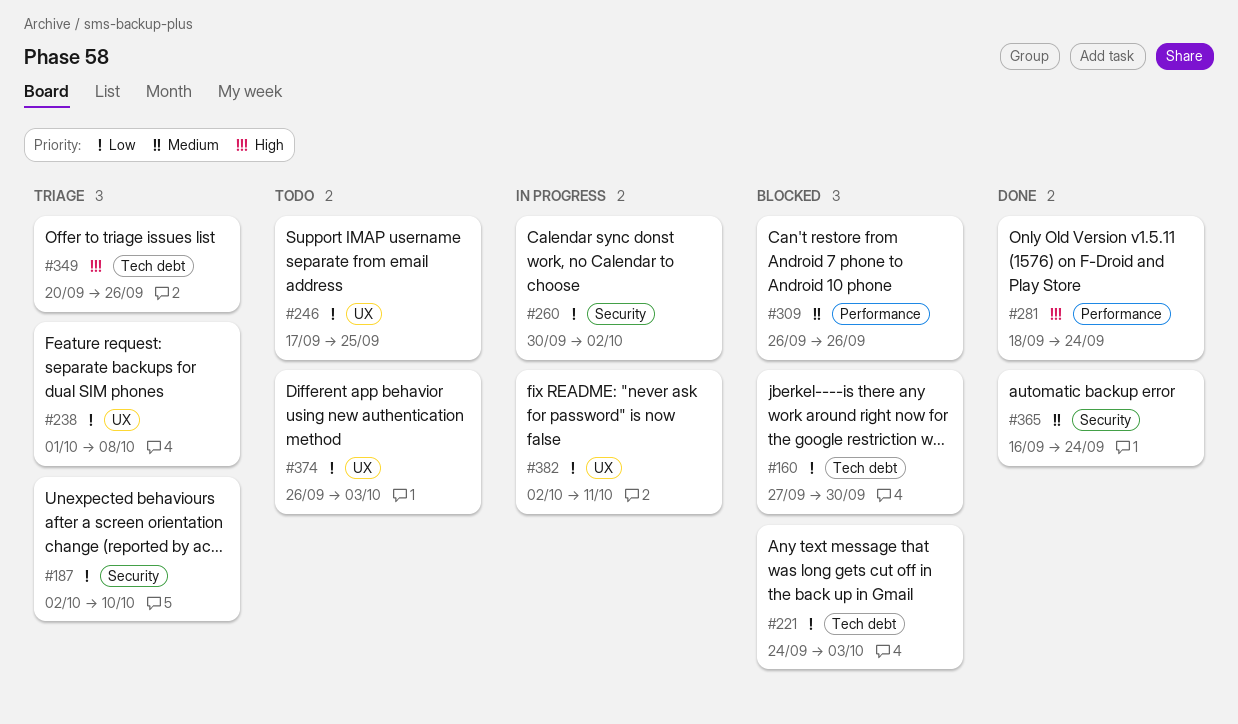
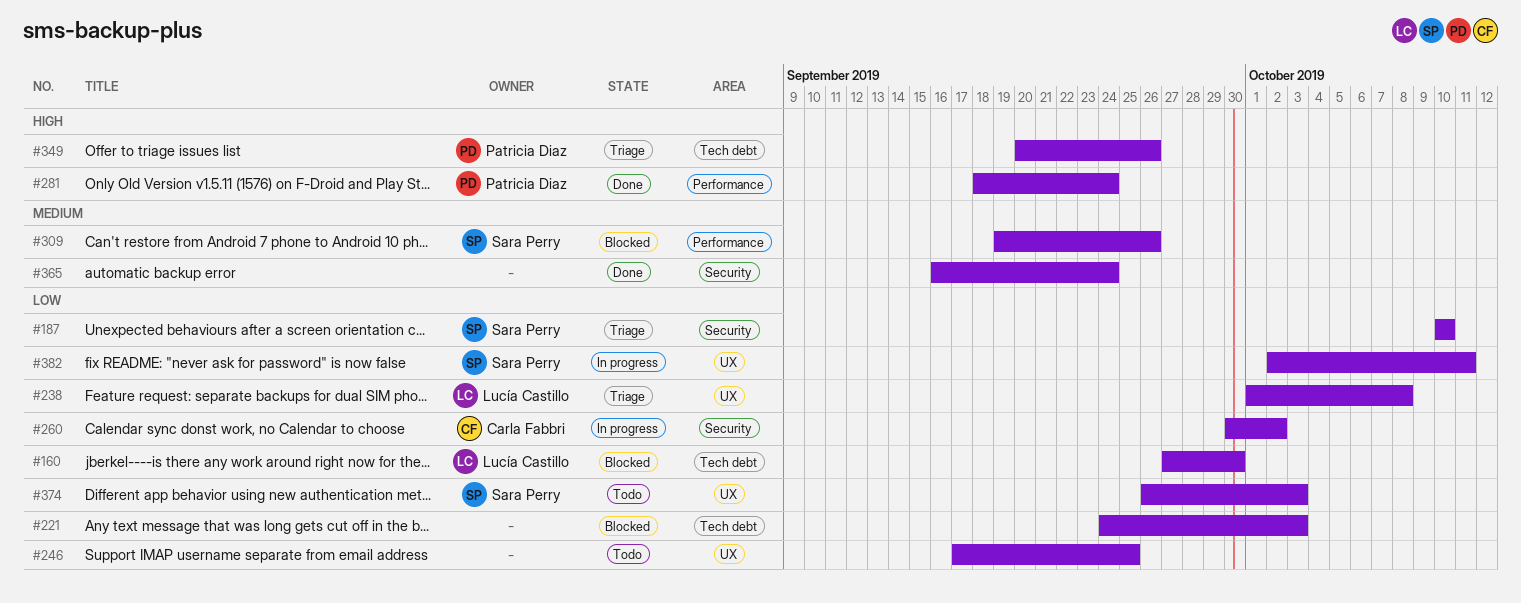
#187, start: Oct 2 -> Oct 10
#309, start: Sep 26 -> Sep 19

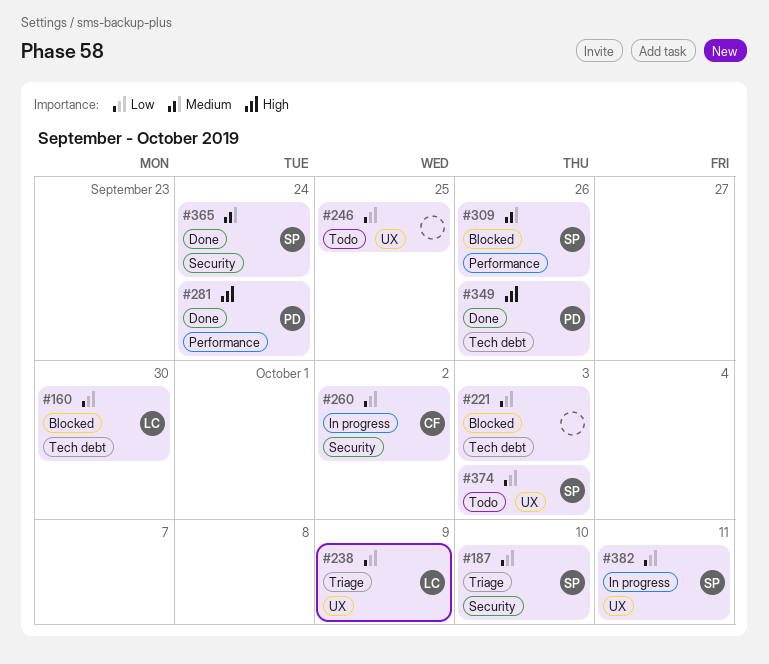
#238, due: Oct 8 -> Oct 9
#349, status: Triage -> Done
#365, owner: none -> Sara Perry

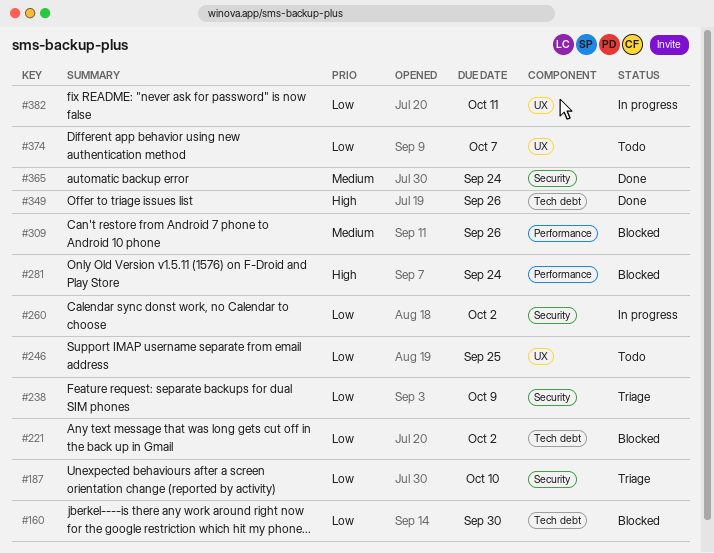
#221, due: Oct 3 -> Oct 2
#238, label: UX -> Security
#281, status: Done -> Blocked
#374, due: Oct 3 -> Oct 7

